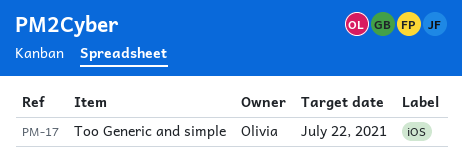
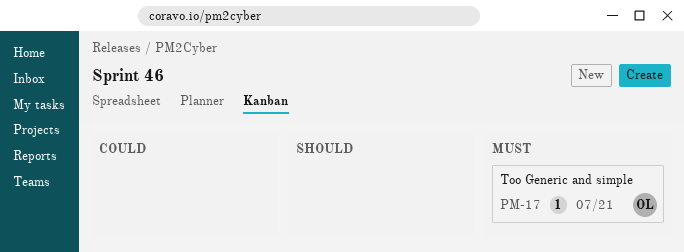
PM-17, due: Jul 22 -> Jul 21

